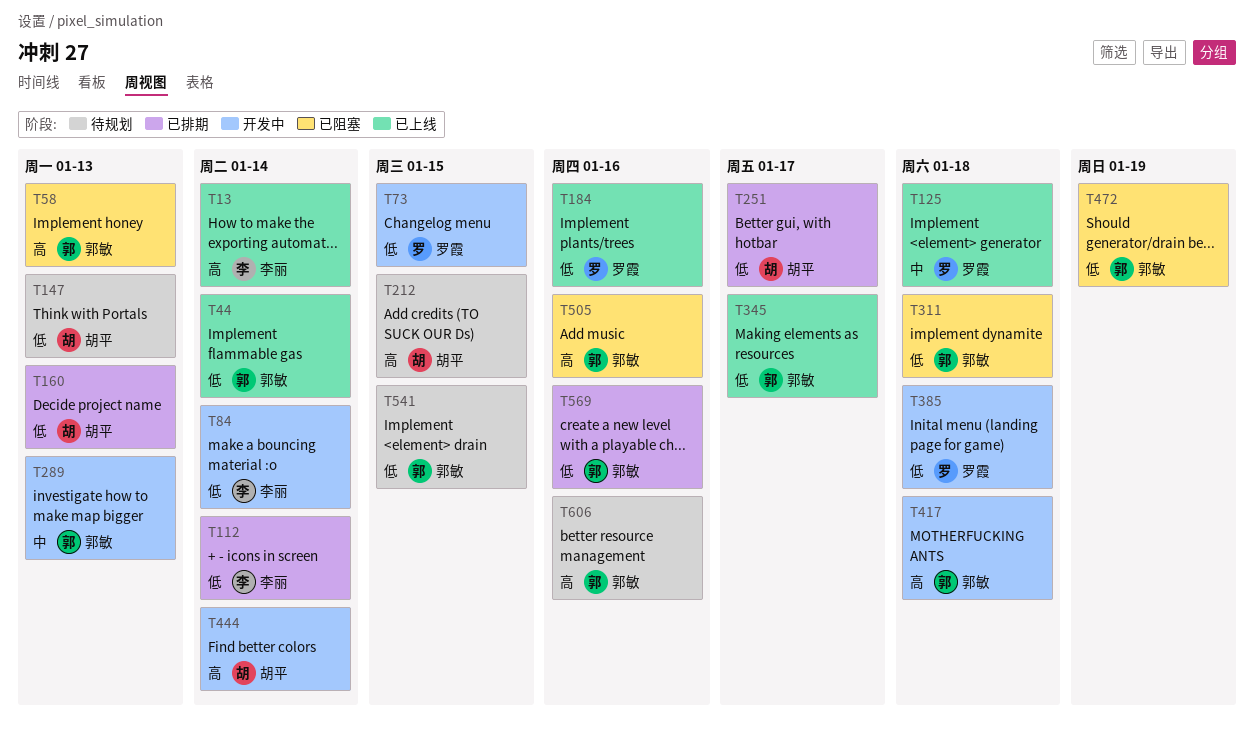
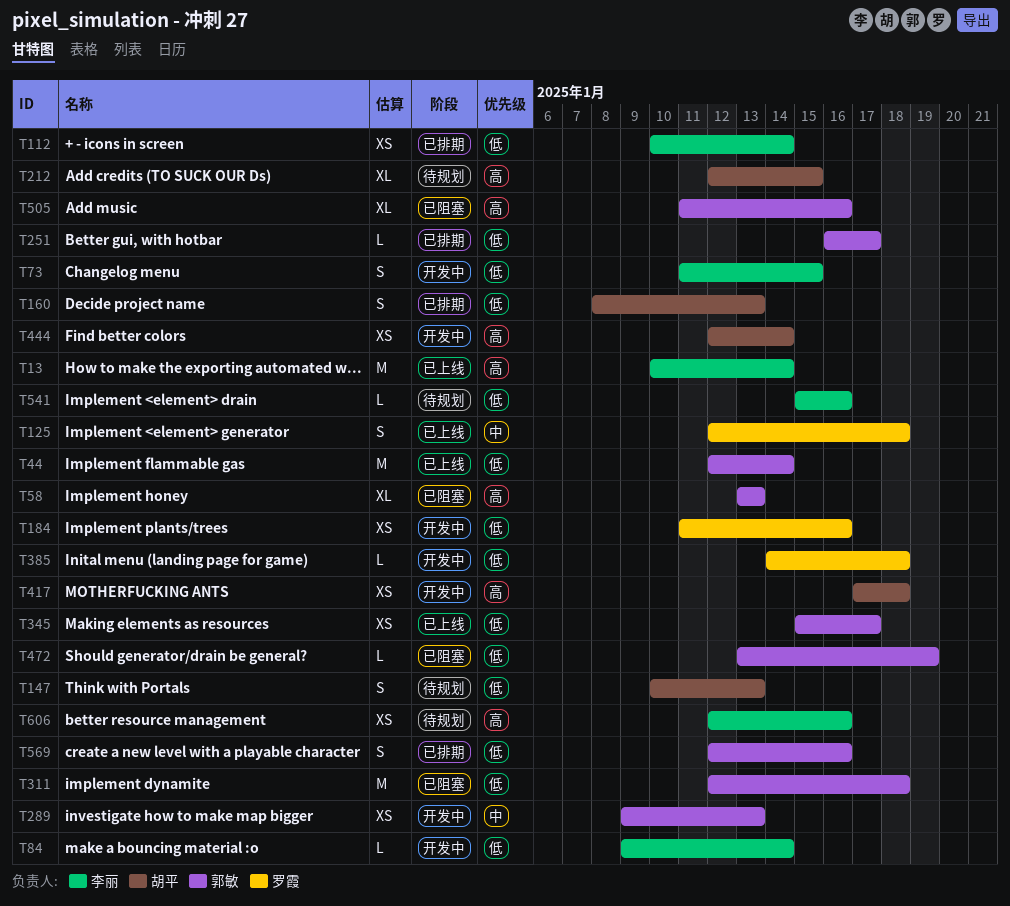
T73, owner: 罗霞 -> 李丽
T184, status: 已上线 -> 开发中
T251, owner: 胡平 -> 郭敏
T417, owner: 郭敏 -> 胡平
T541, owner: 郭敏 -> 李丽
T541, due: Jan 15 -> Jan 16
T606, owner: 郭敏 -> 李丽

